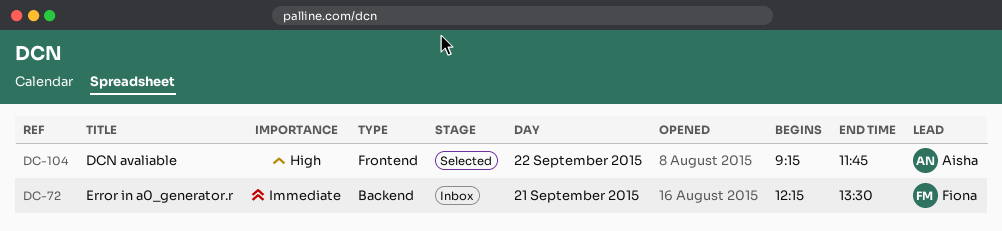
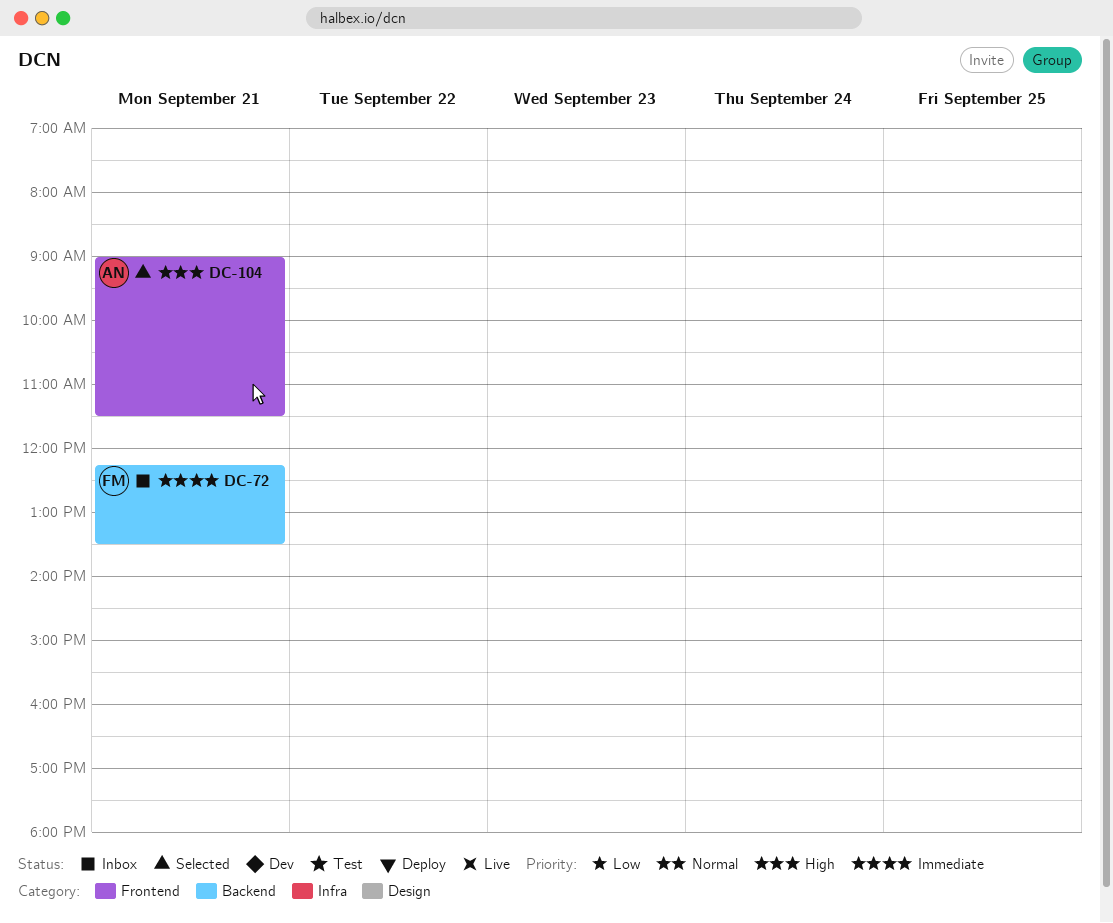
DC-104, day: Sep 22 -> Sep 21
DC-104, begins: 09:15 -> 09:00
DC-104, ends: 11:45 -> 11:30

